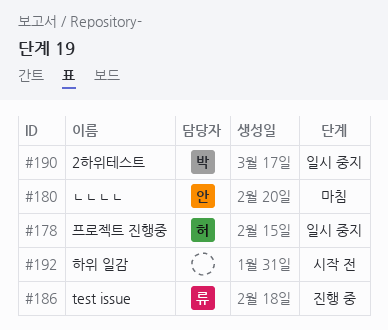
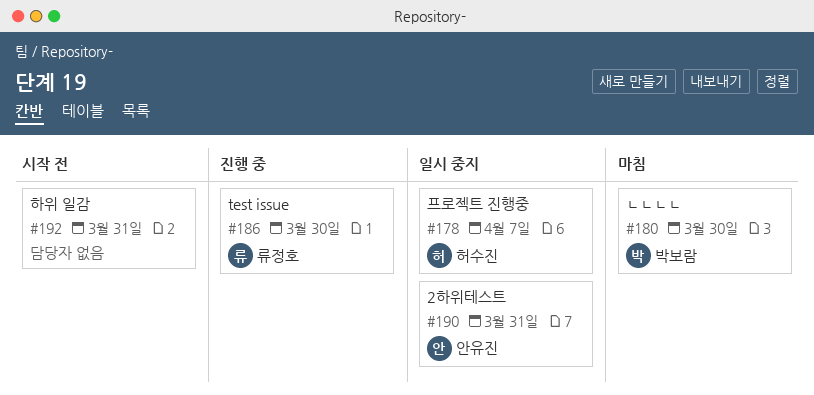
#180, owner: 안유진 -> 박보람
#190, owner: 박보람 -> 안유진

